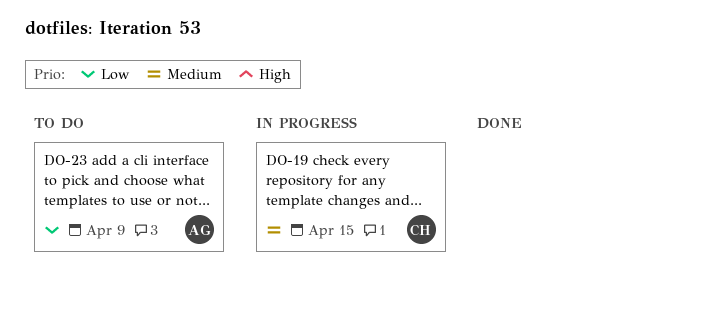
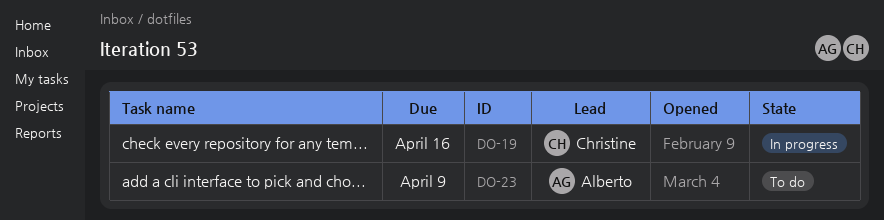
DO-19, due: Apr 15 -> Apr 16

